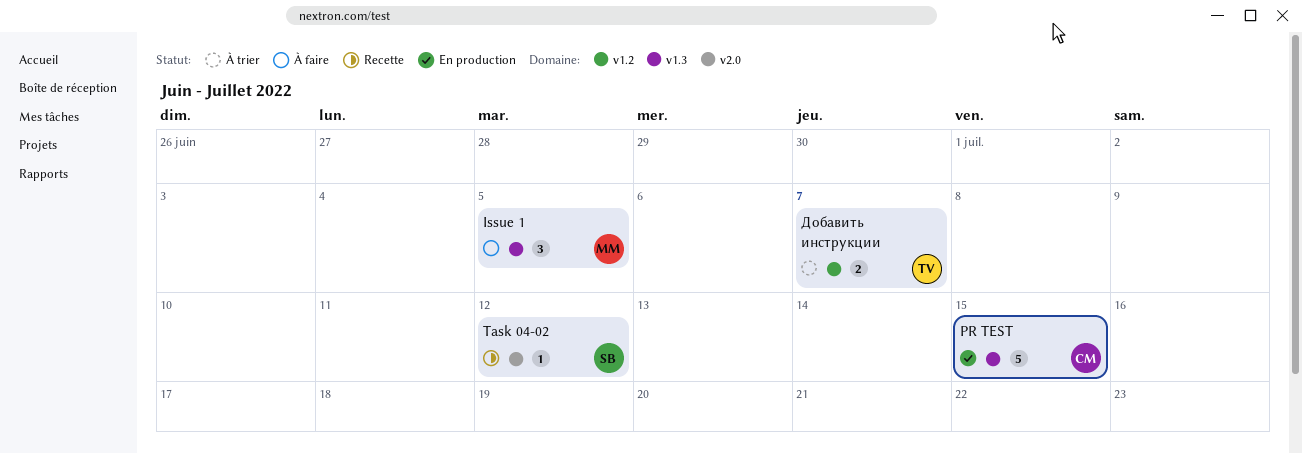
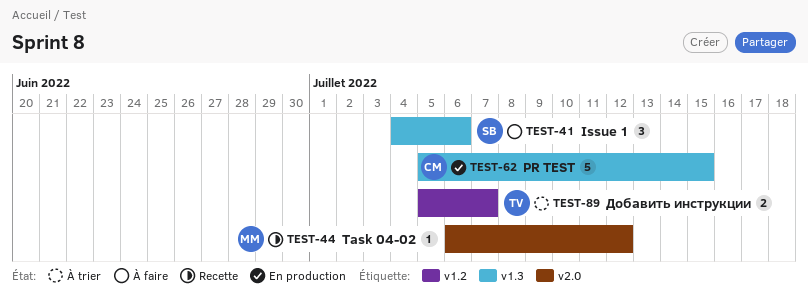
Issue 1, owner: MM -> SB
Issue 1, due: Jul 5 -> Jul 6
Task 04-02, owner: SB -> MM

